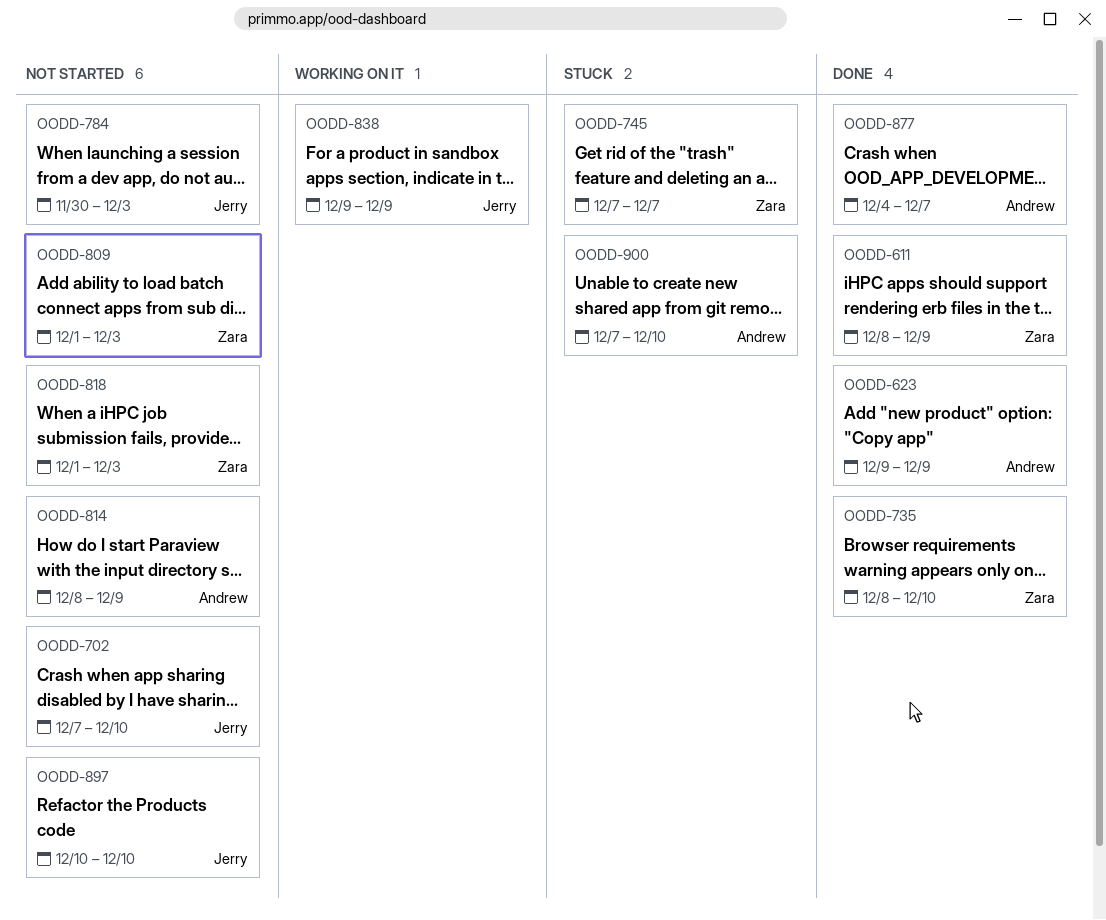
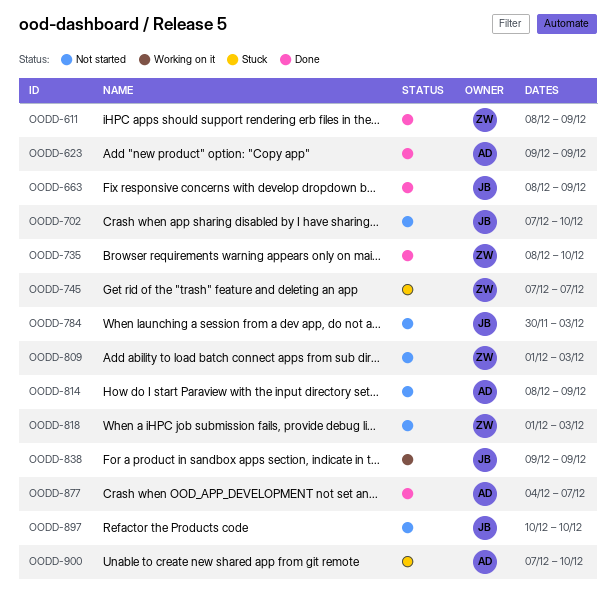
OODD-663: none -> present

